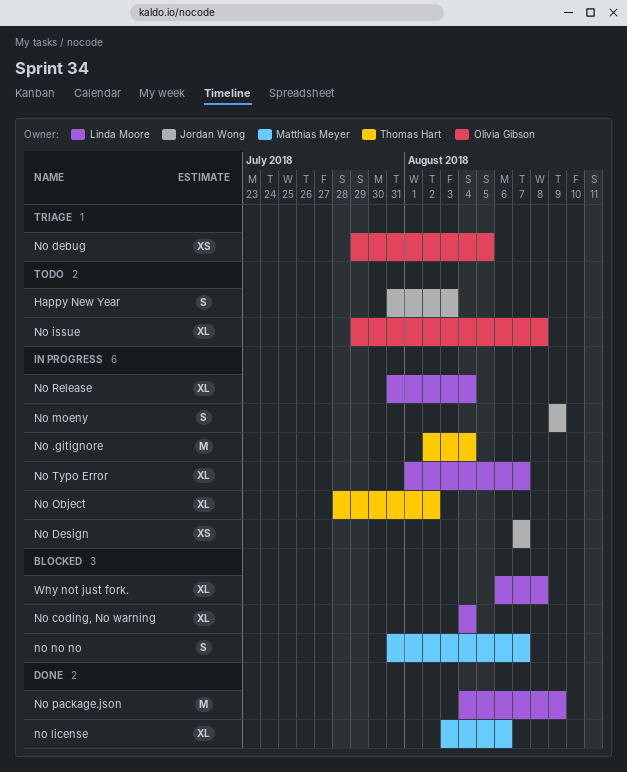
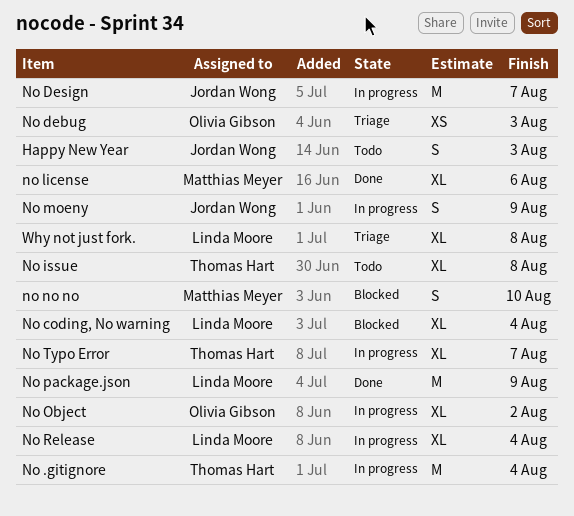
No debug, due: Aug 5 -> Aug 3
No Design, estimate: XS -> M
No issue, owner: Olivia Gibson -> Thomas Hart
no no no, due: Aug 7 -> Aug 10
No Object, owner: Thomas Hart -> Olivia Gibson
No Typo Error, owner: Linda Moore -> Thomas Hart
Why not just fork., status: Blocked -> Triage

